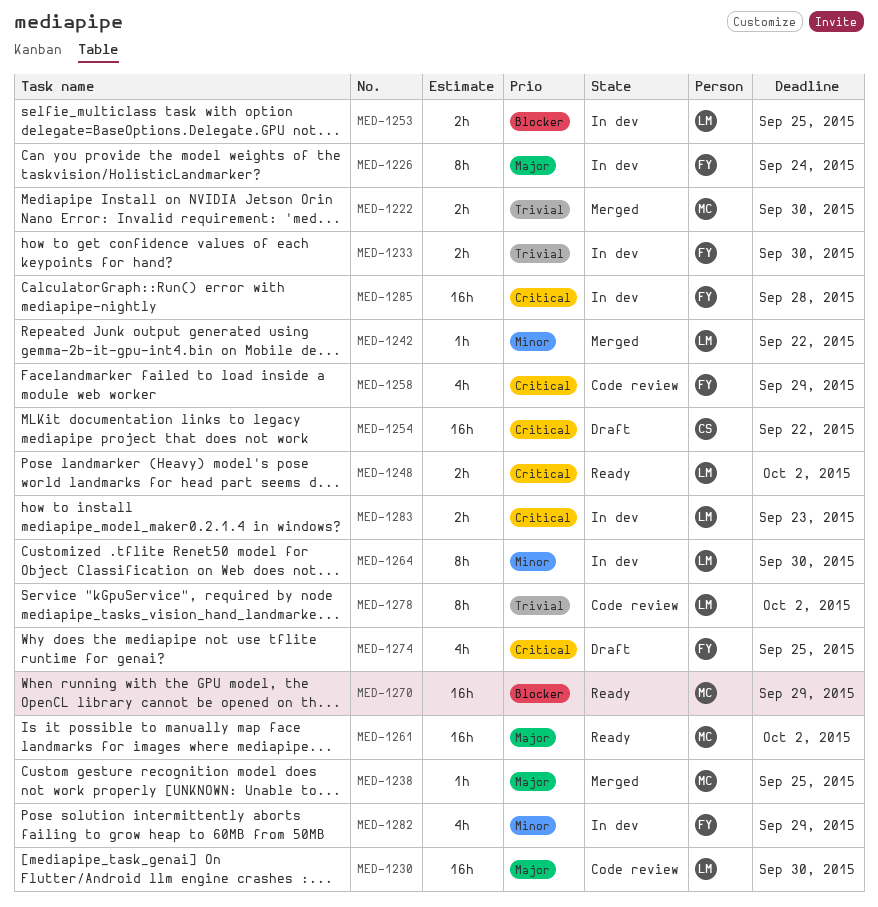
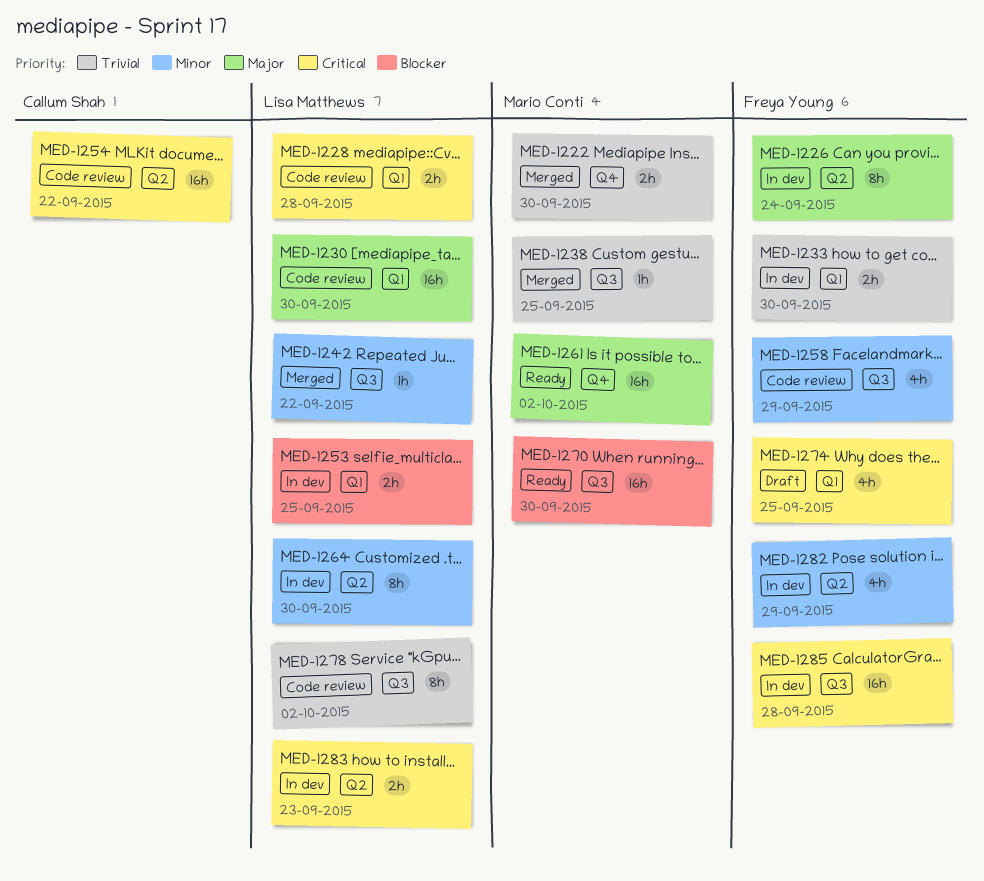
MED-1228: none -> present
MED-1238, priority: Major -> Trivial
MED-1248: present -> none
MED-1254, status: Draft -> Code review
MED-1258, priority: Critical -> Minor
MED-1270, due: Sep 29 -> Sep 30

